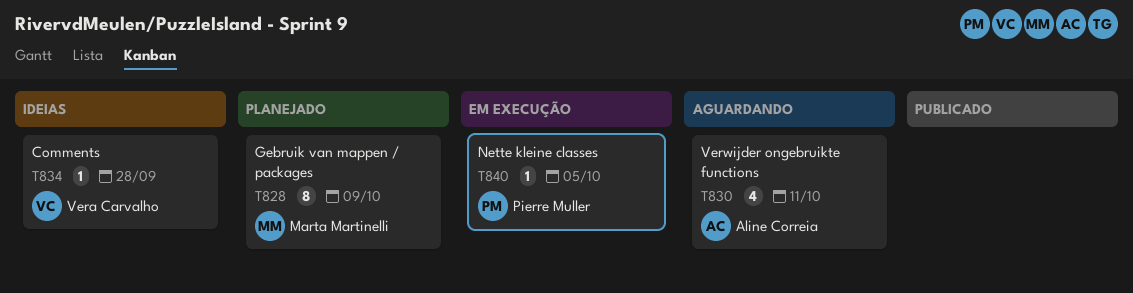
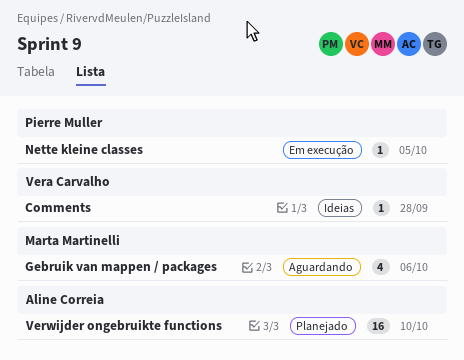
Gebruik van mappen / packages, status: Planejado -> Aguardando
Gebruik van mappen / packages, estimate: 8 -> 4
Gebruik van mappen / packages, due: Oct 9 -> Oct 6
Verwijder ongebruikte functions, status: Aguardando -> Planejado
Verwijder ongebruikte functions, estimate: 4 -> 16
Verwijder ongebruikte functions, due: Oct 11 -> Oct 10

